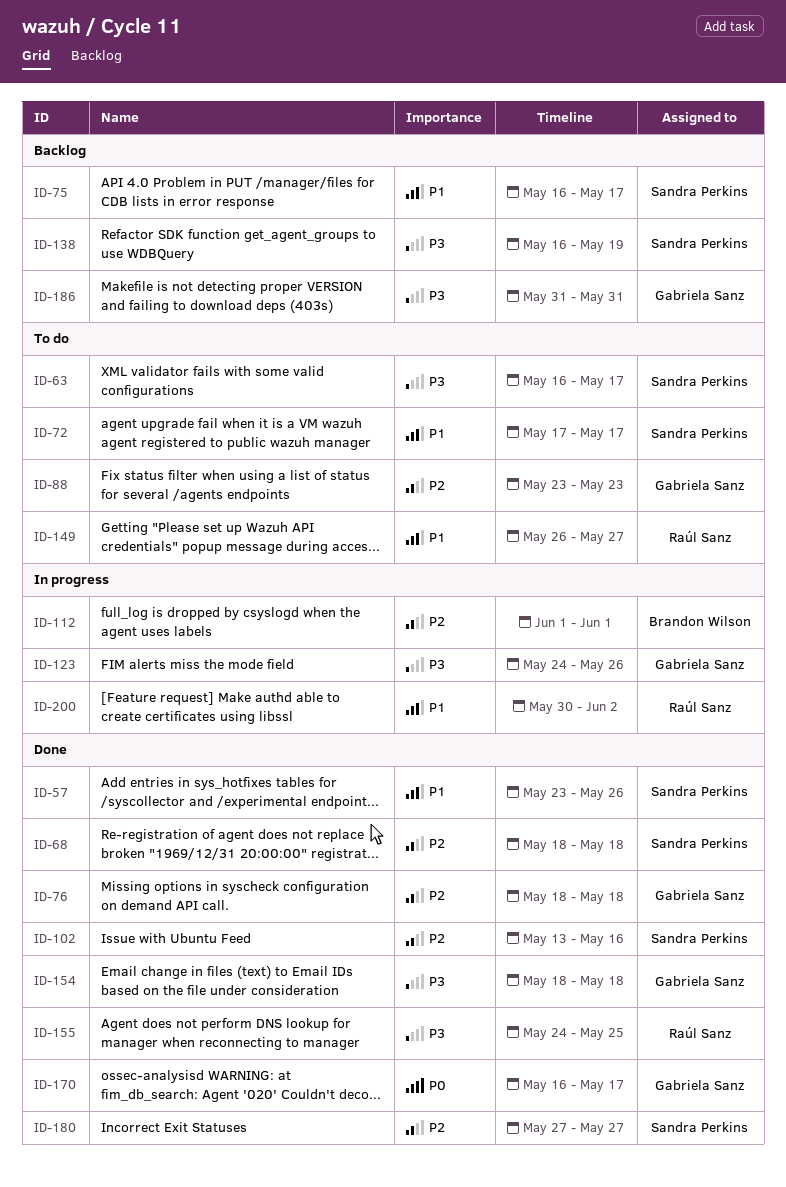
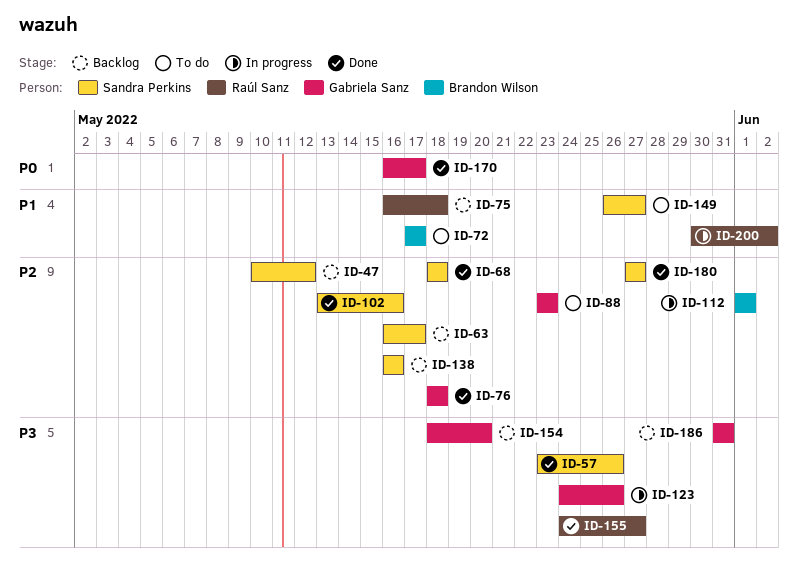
ID-47: none -> present
ID-57, priority: P1 -> P3
ID-63, status: To do -> Backlog
ID-63, priority: P3 -> P2
ID-72, owner: Sandra Perkins -> Brandon Wilson
ID-75, owner: Sandra Perkins -> Raúl Sanz
ID-75, due: May 17 -> May 18
ID-138, priority: P3 -> P2
ID-138, due: May 19 -> May 16
ID-149, owner: Raúl Sanz -> Sandra Perkins
ID-154, status: Done -> Backlog
ID-154, due: May 18 -> May 20
ID-155, due: May 25 -> May 27

